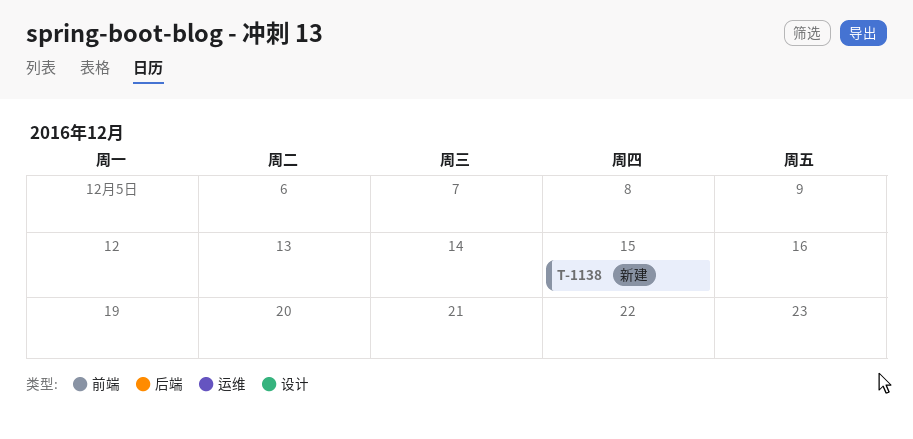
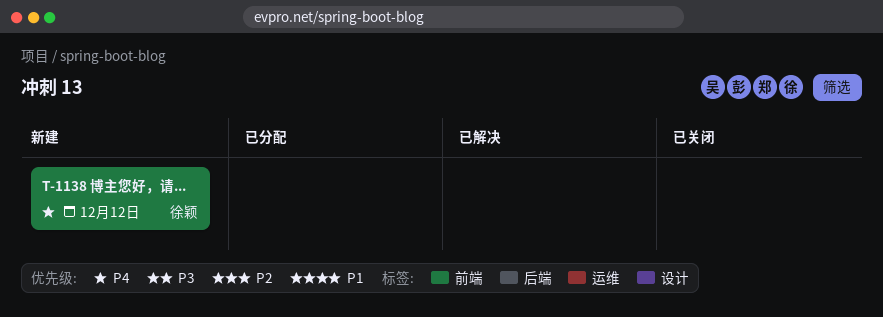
T-1138, due: Dec 15 -> Dec 12

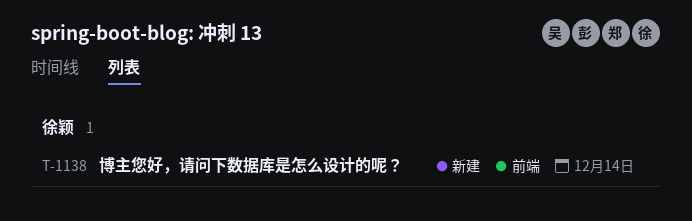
T-1138, due: Dec 12 -> Dec 14

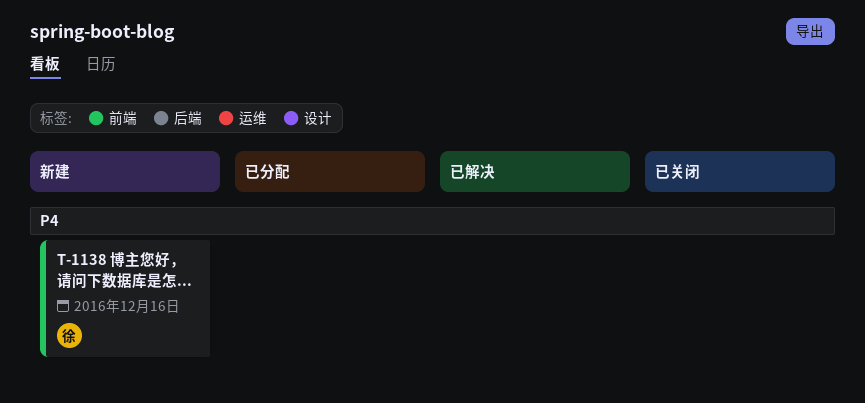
T-1138, due: Dec 14 -> Dec 16

